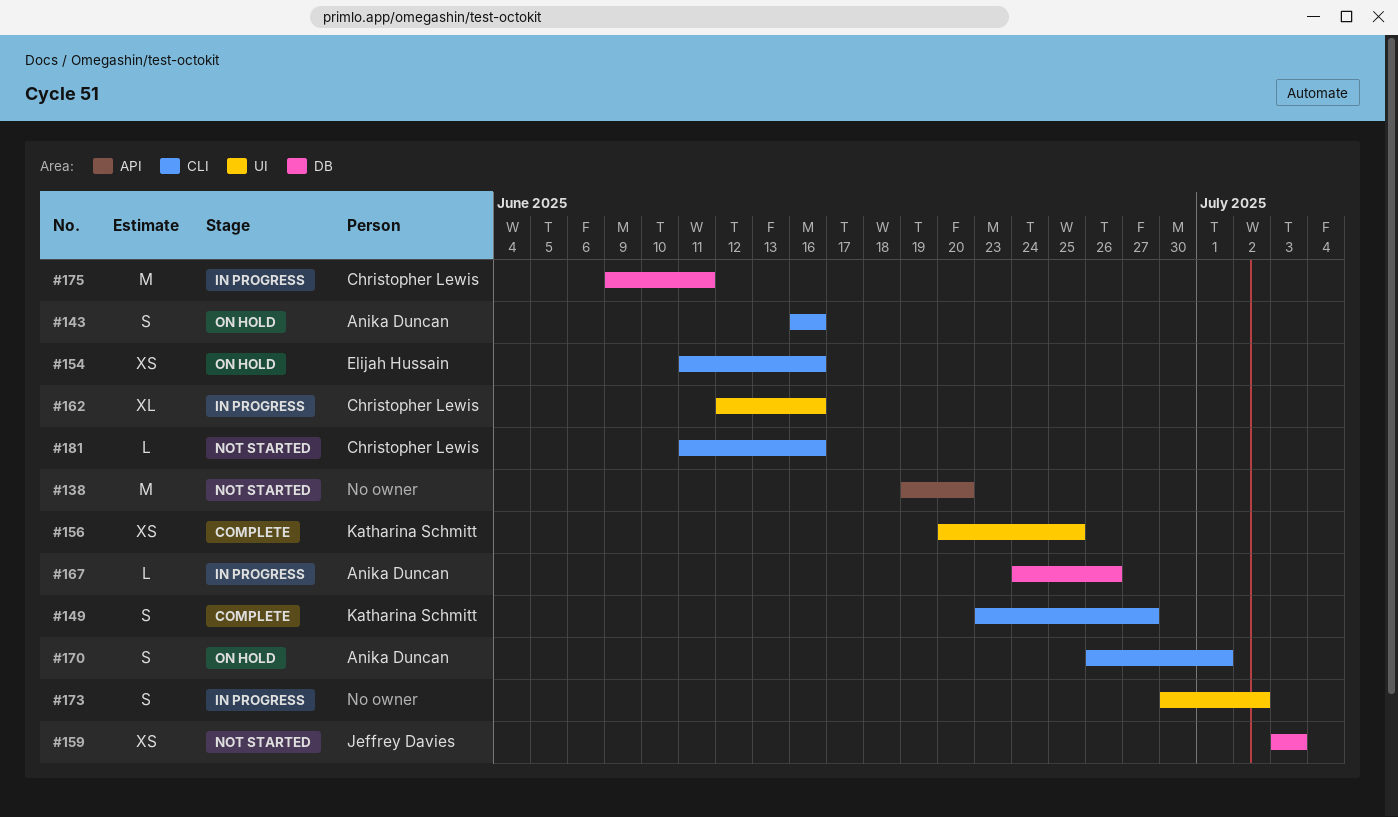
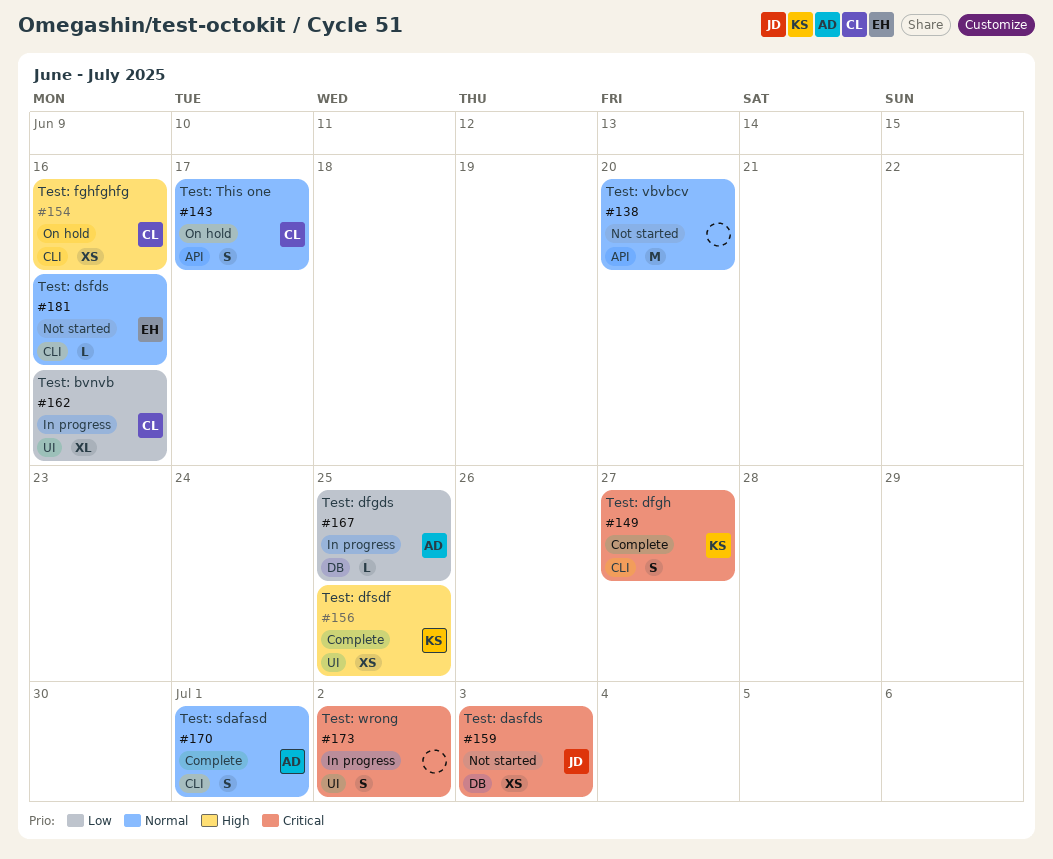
#143, owner: Anika Duncan -> Christopher Lewis
#143, label: CLI -> API
#143, due: Jun 16 -> Jun 17
#154, owner: Elijah Hussain -> Christopher Lewis
#167, due: Jun 26 -> Jun 25
#170, status: On hold -> Complete
#175: present -> none
#181, owner: Christopher Lewis -> Elijah Hussain

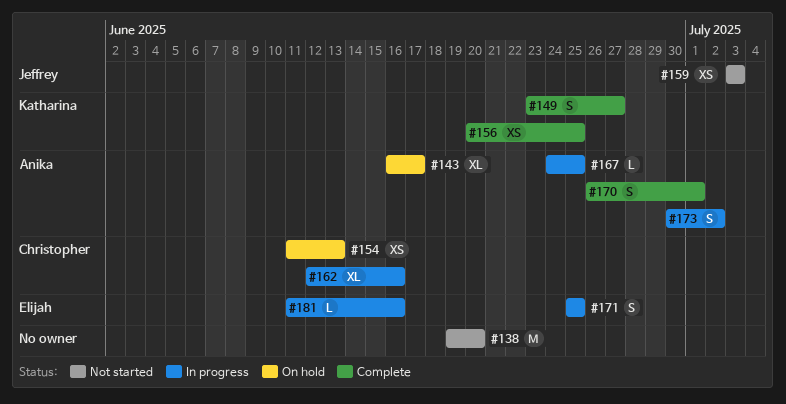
#143, owner: Christopher -> Anika
#143, estimate: S -> XL
#154, due: Jun 16 -> Jun 13
#171: none -> present
#173, owner: none -> Anika
#181, status: Not started -> In progress

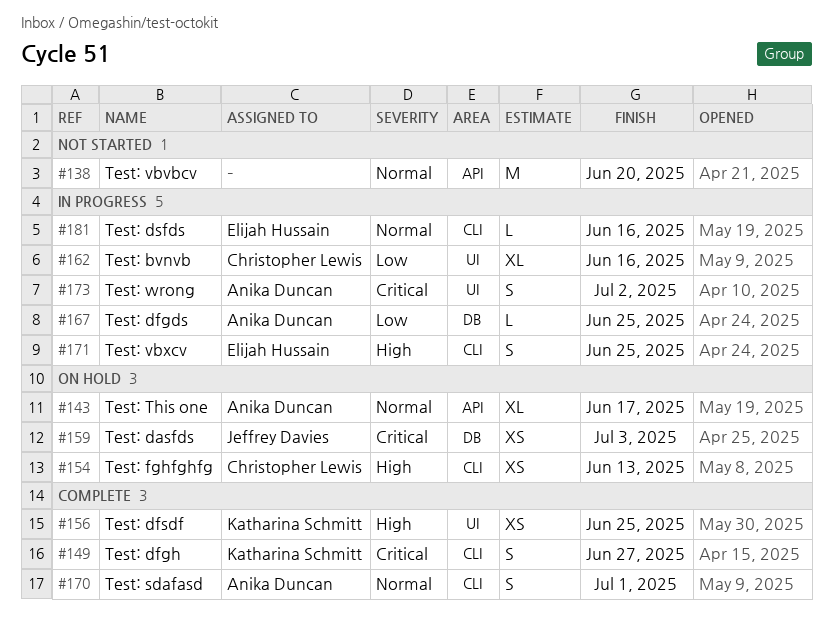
#159, status: Not started -> On hold

